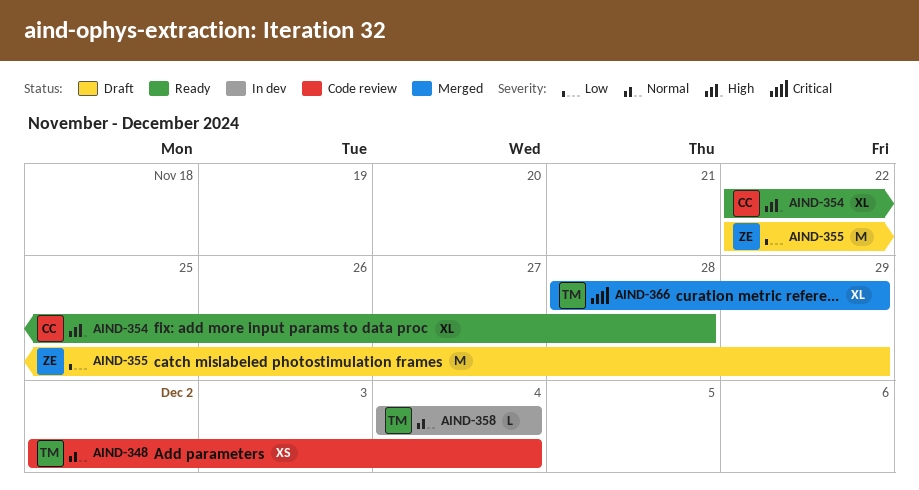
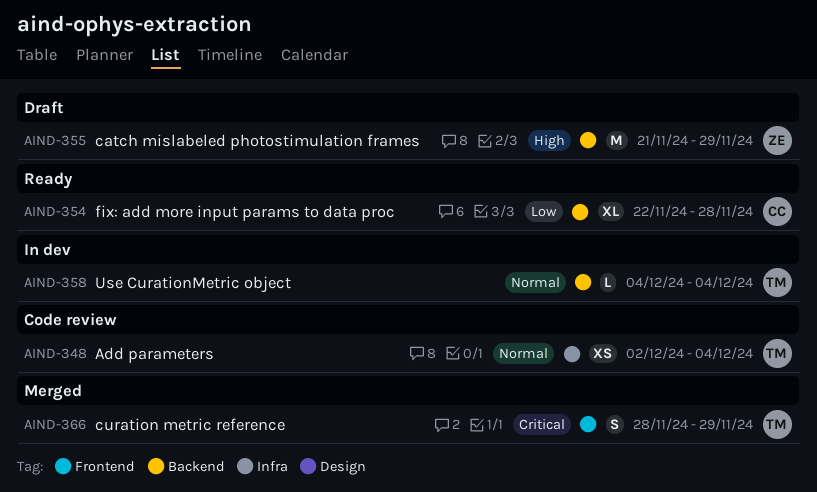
AIND-354, priority: High -> Low
AIND-355, priority: Low -> High
AIND-355, start: Nov 22 -> Nov 21
AIND-366, estimate: XL -> S

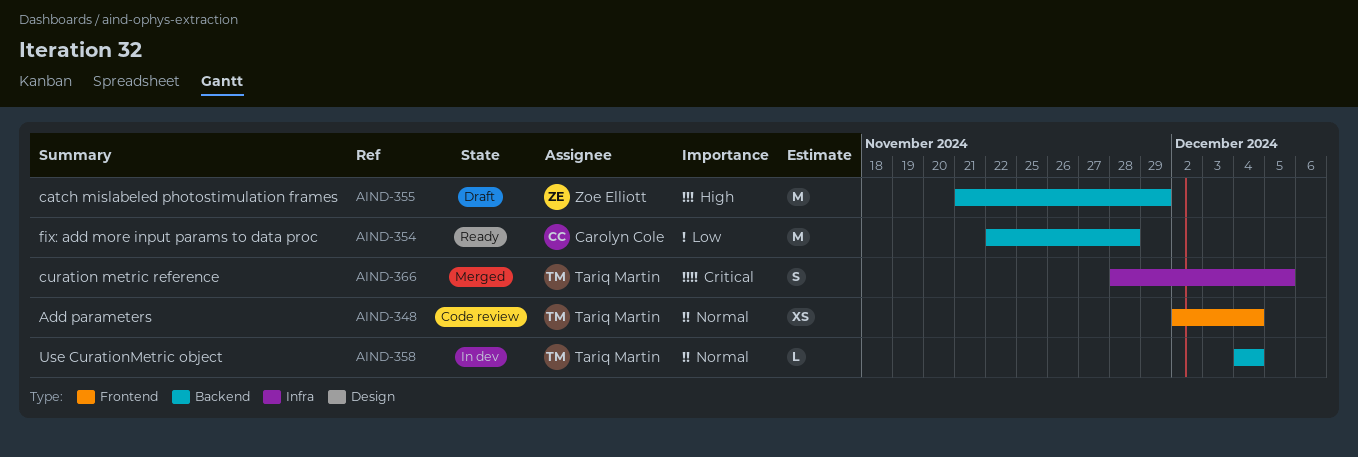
AIND-348, label: Infra -> Frontend
AIND-354, estimate: XL -> M
AIND-366, label: Frontend -> Infra
AIND-366, due: Nov 29 -> Dec 5

